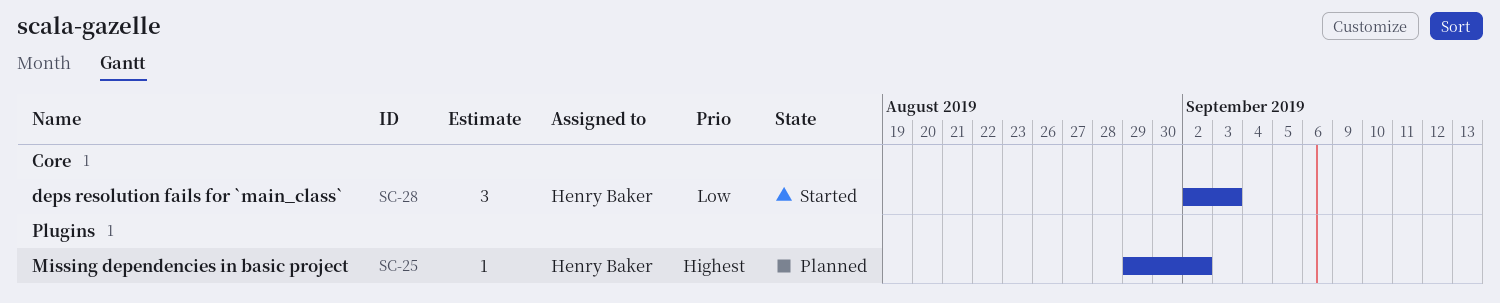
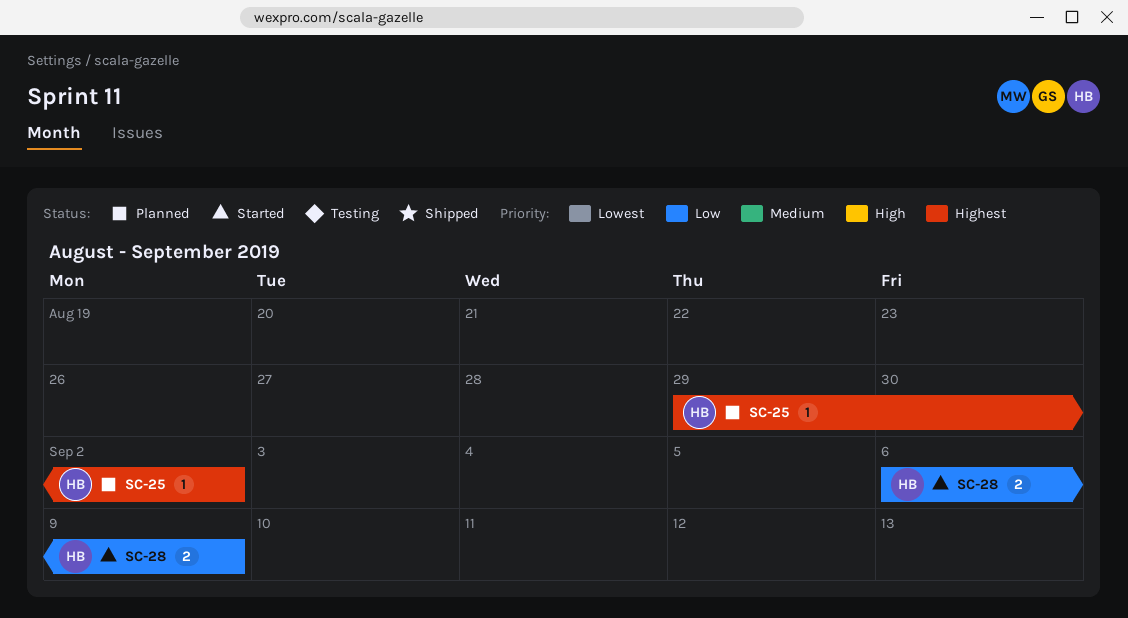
SC-28, estimate: 3 -> 2
SC-28, start: Sep 2 -> Sep 6
SC-28, due: Sep 3 -> Sep 9

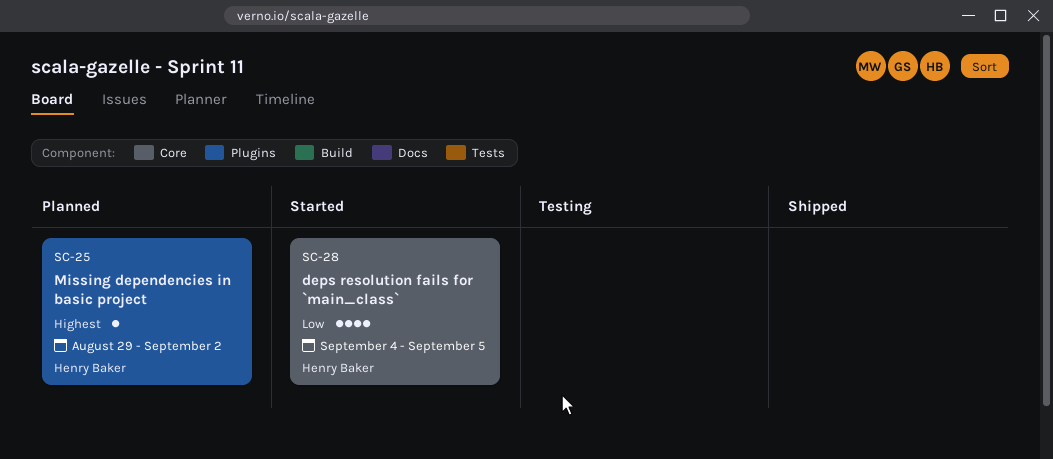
SC-28, estimate: 2 -> 4
SC-28, start: Sep 6 -> Sep 4
SC-28, due: Sep 9 -> Sep 5

